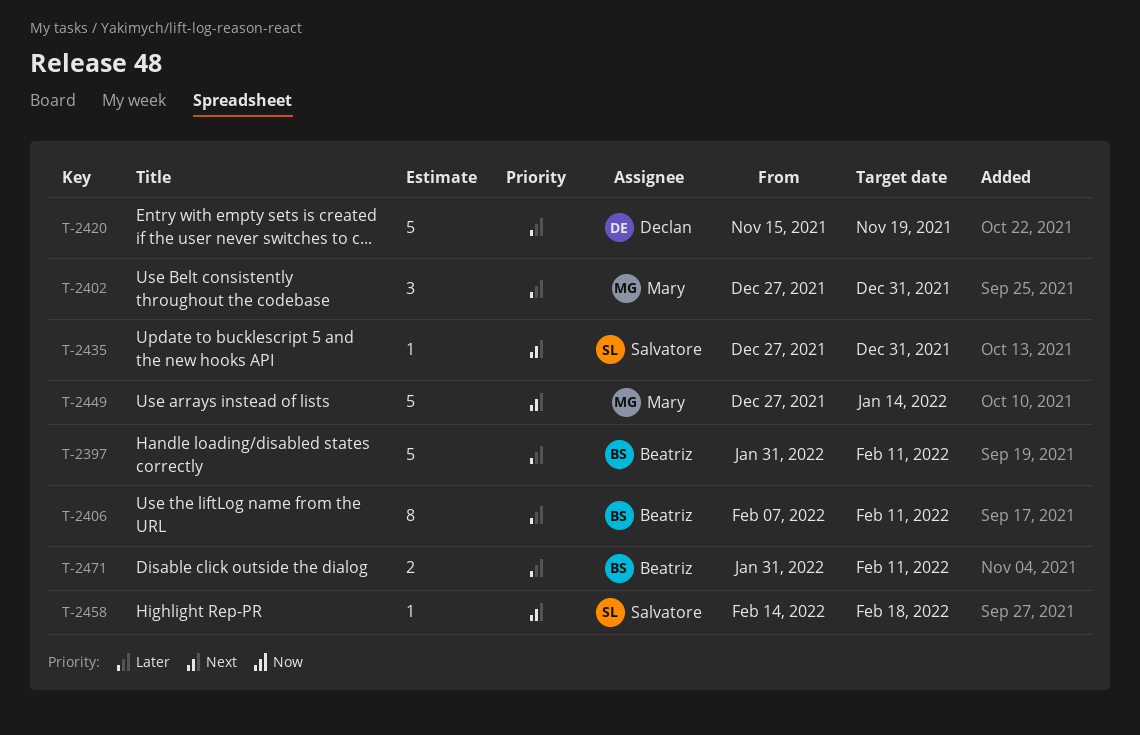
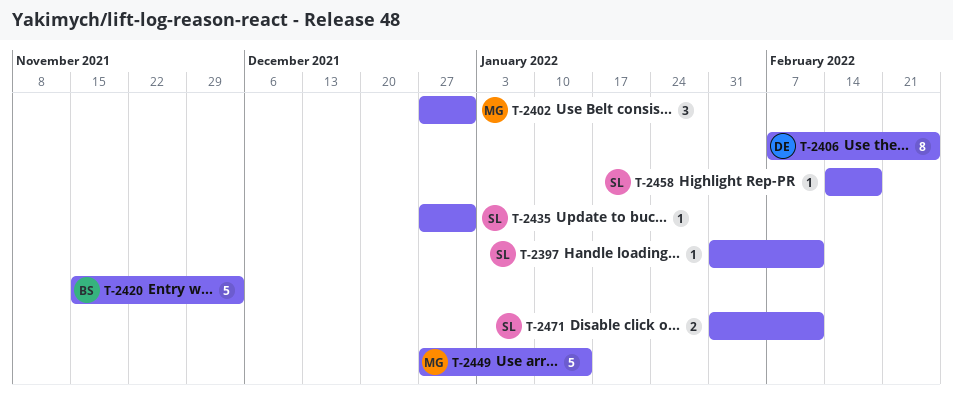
T-2397, owner: Beatriz -> Salvatore
T-2397, estimate: 5 -> 1
T-2406, owner: Beatriz -> Declan
T-2406, due: Feb 11 -> Feb 25
T-2420, owner: Declan -> Beatriz
T-2420, due: Nov 19 -> Dec 3
T-2471, owner: Beatriz -> Salvatore

